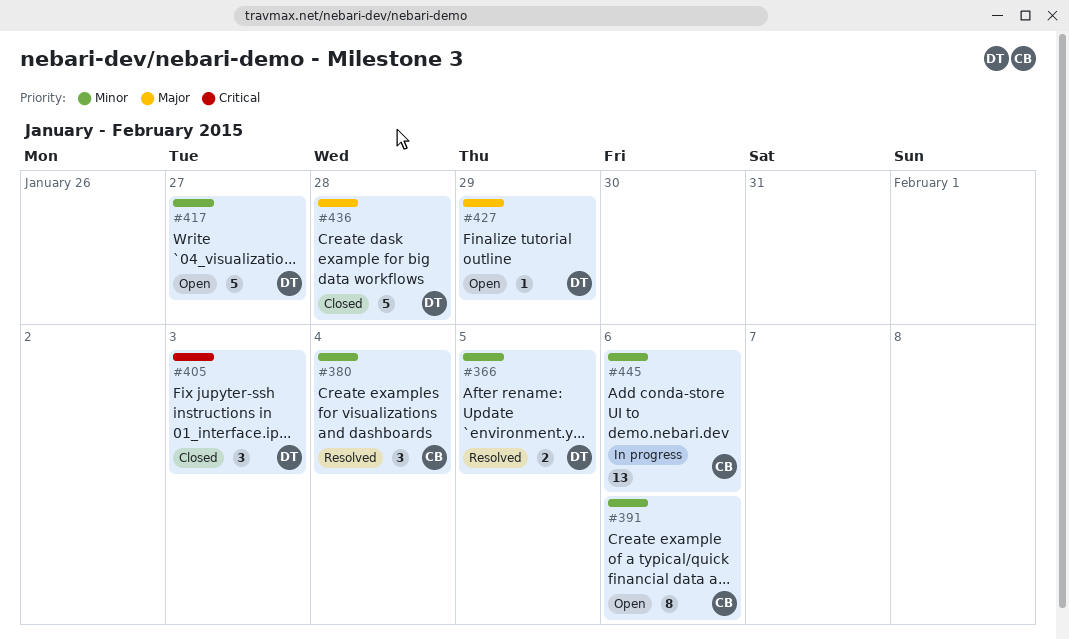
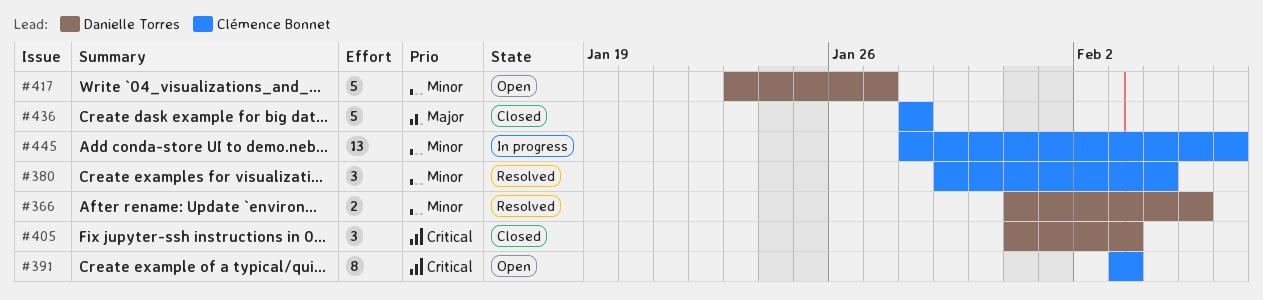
#391, priority: Minor -> Critical
#391, due: Feb 6 -> Feb 3
#427: present -> none
#436, owner: Danielle Torres -> Clémence Bonnet

